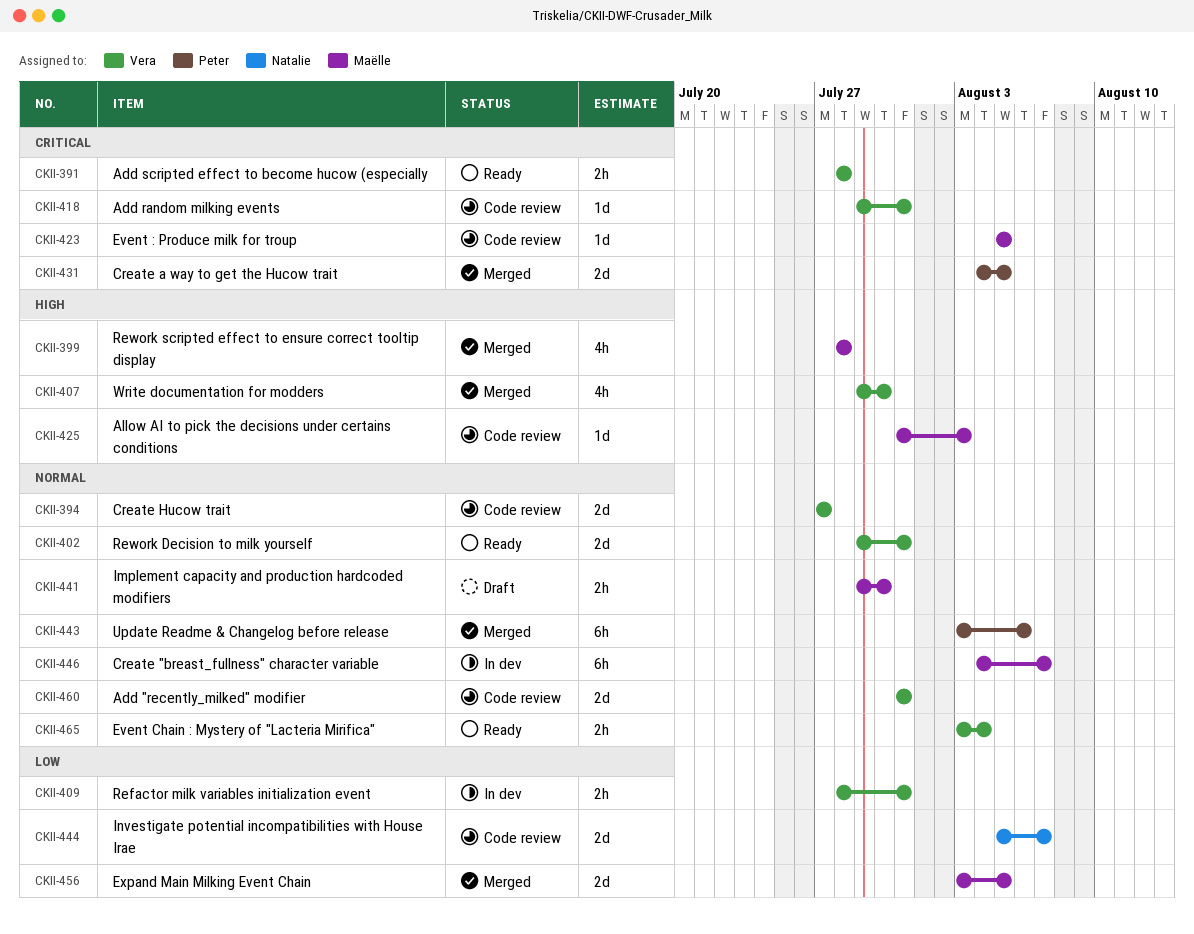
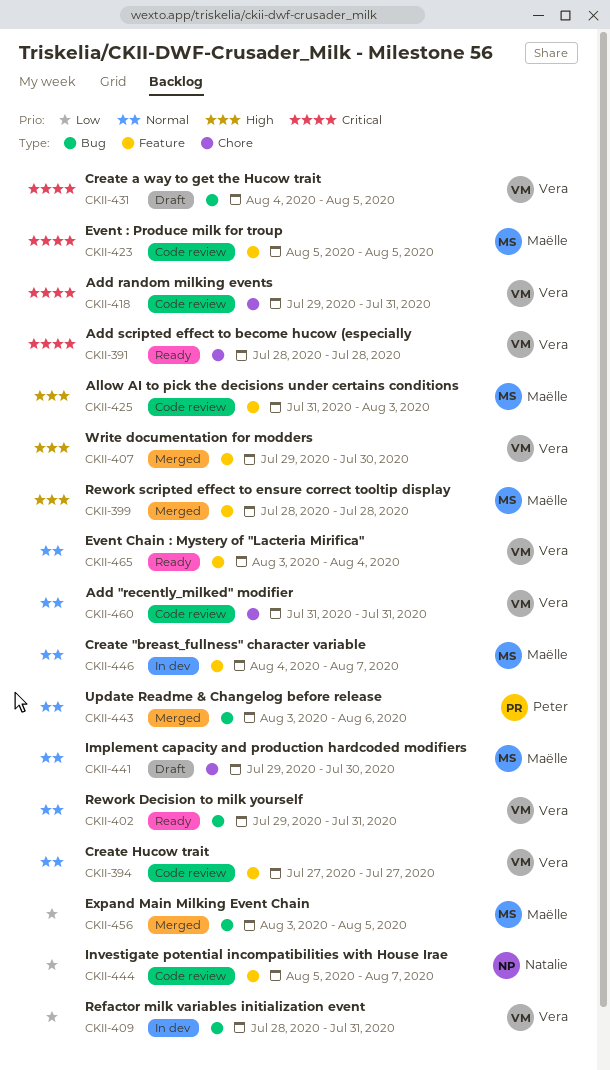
CKII-431, status: Merged -> Draft
CKII-431, owner: Peter -> Vera

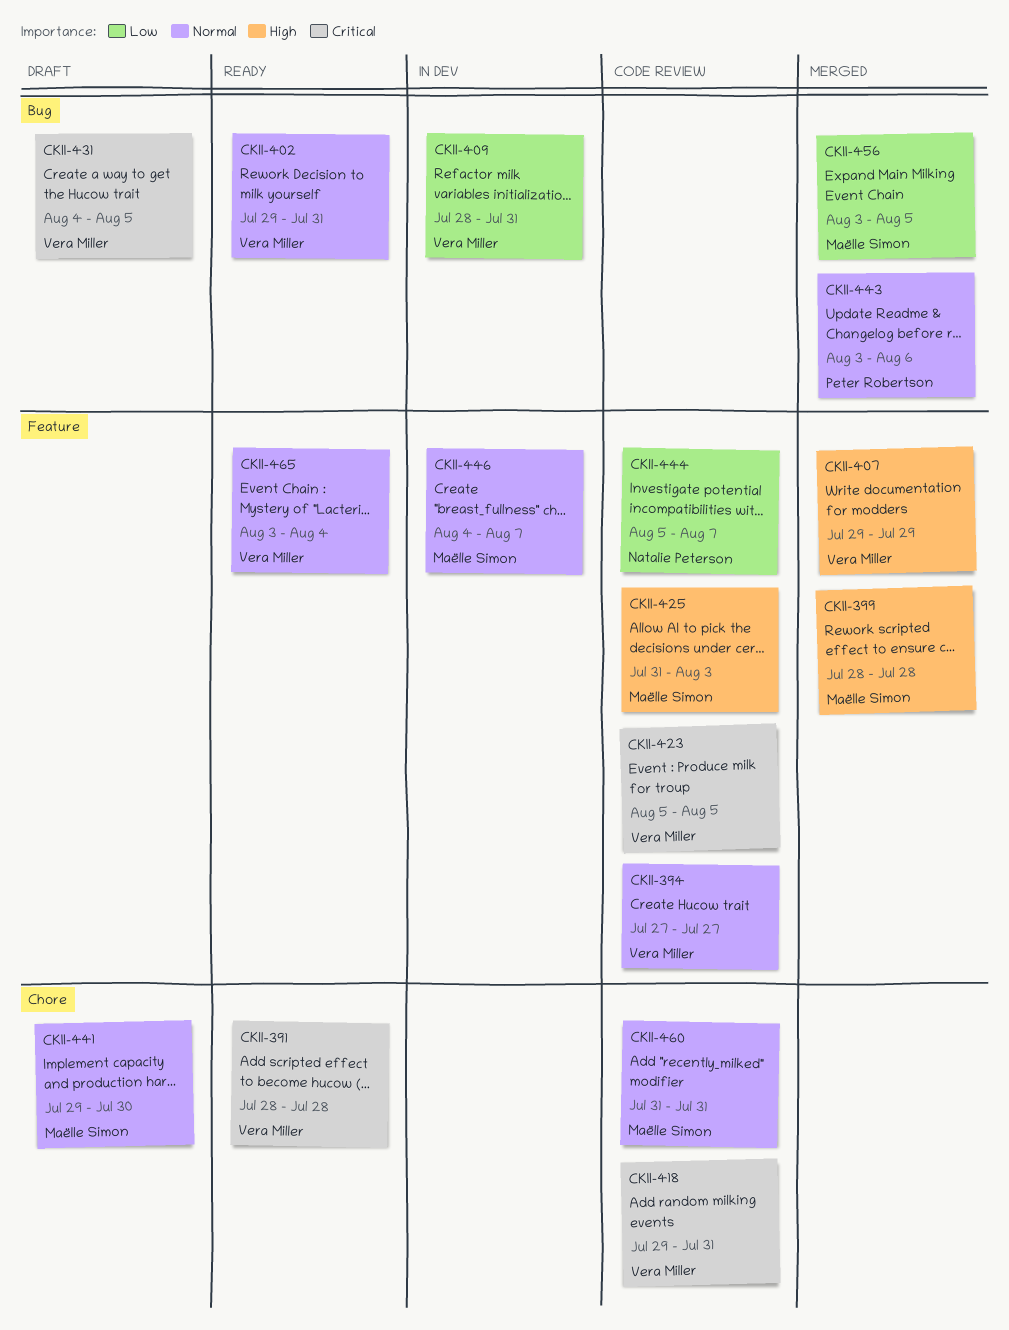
CKII-407, due: Jul 30 -> Jul 29
CKII-423, owner: Maëlle Simon -> Vera Miller
CKII-460, owner: Vera Miller -> Maëlle Simon

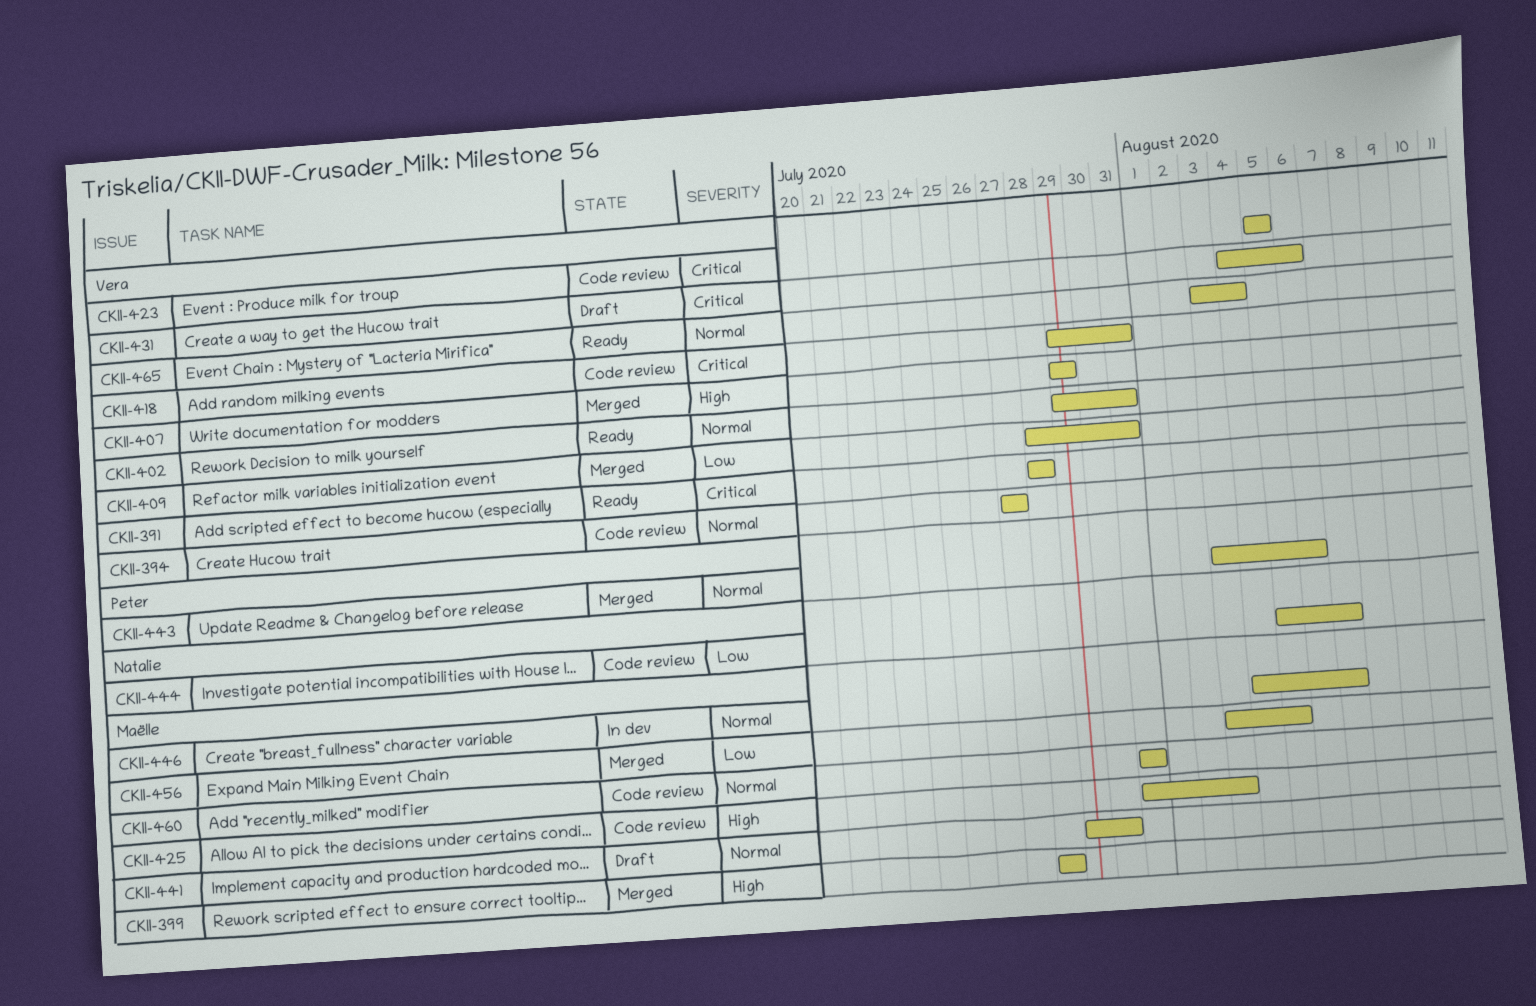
CKII-409, status: In dev -> Merged
CKII-431, due: Aug 5 -> Aug 6

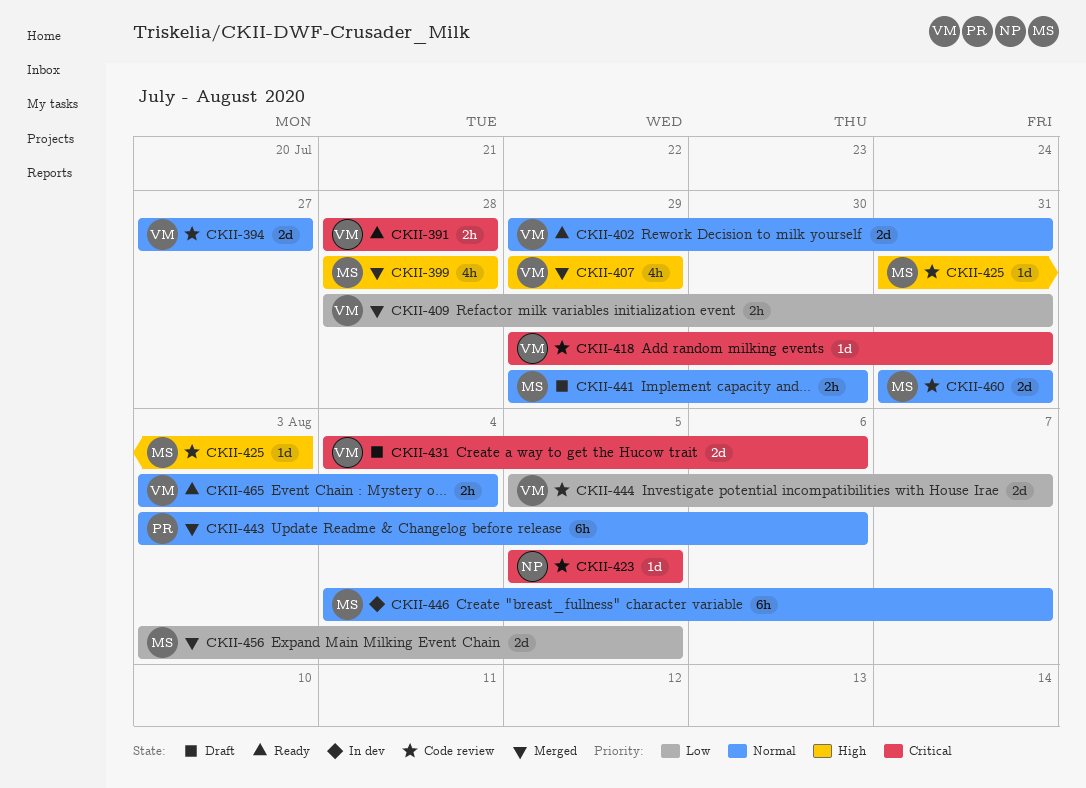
CKII-423, owner: Vera -> Natalie
CKII-444, owner: Natalie -> Vera

